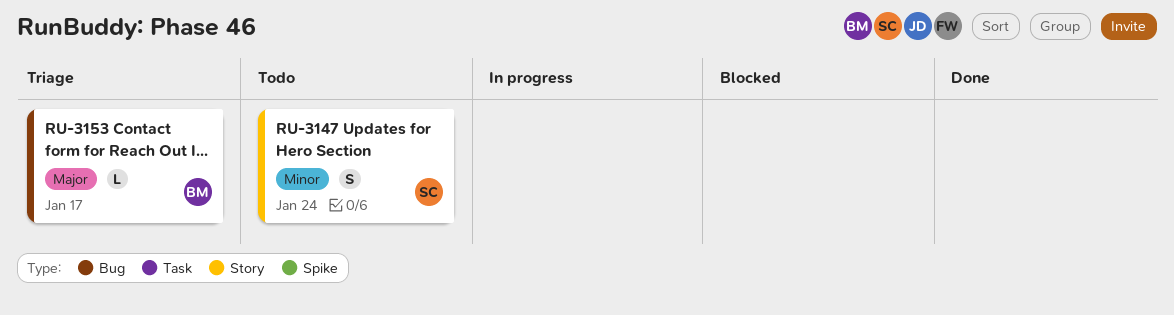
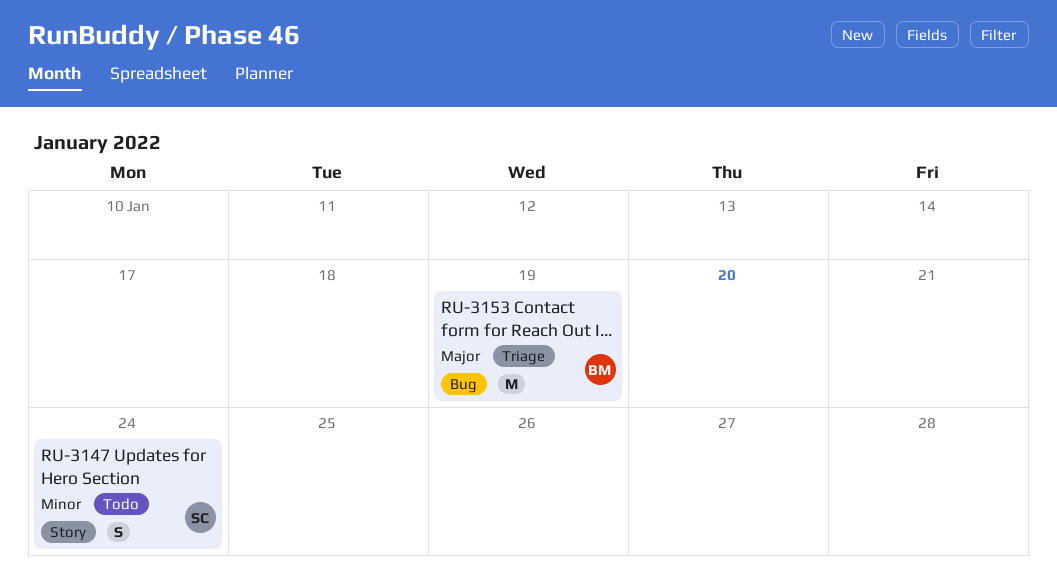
RU-3153, estimate: L -> M
RU-3153, due: Jan 17 -> Jan 19

